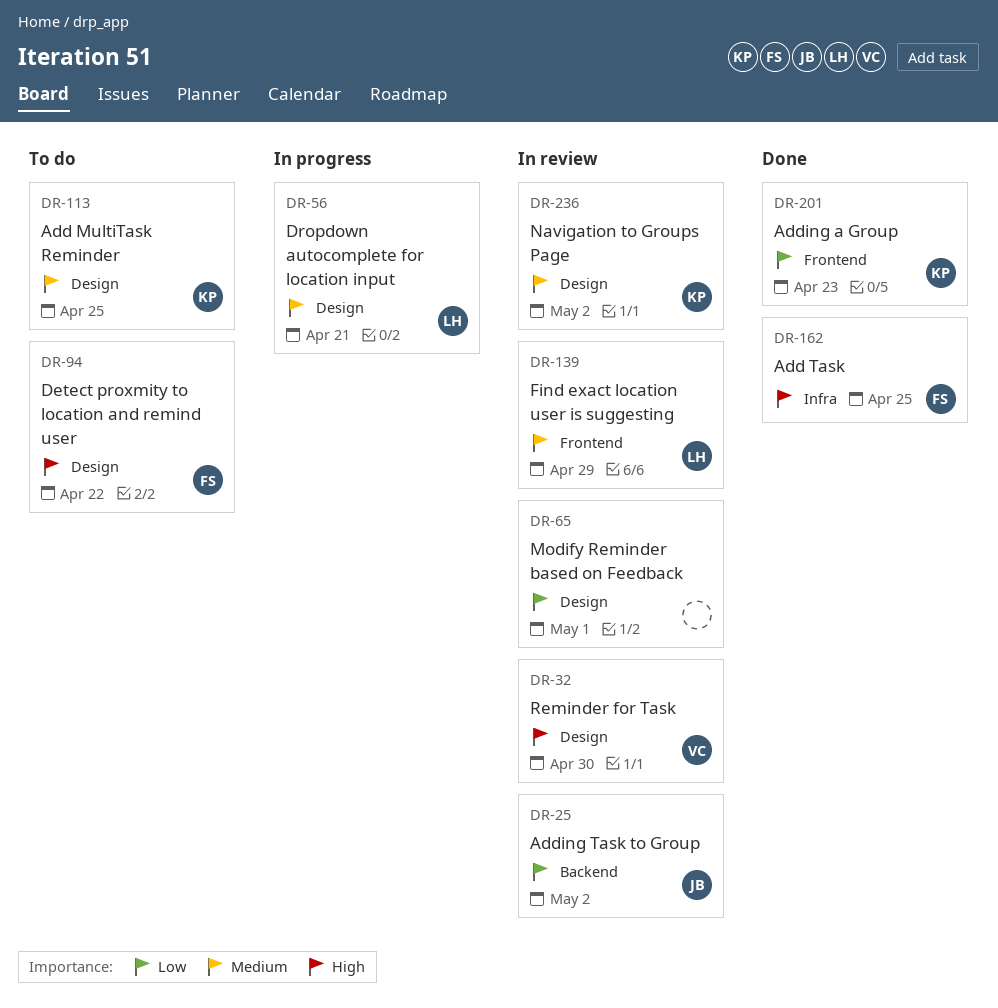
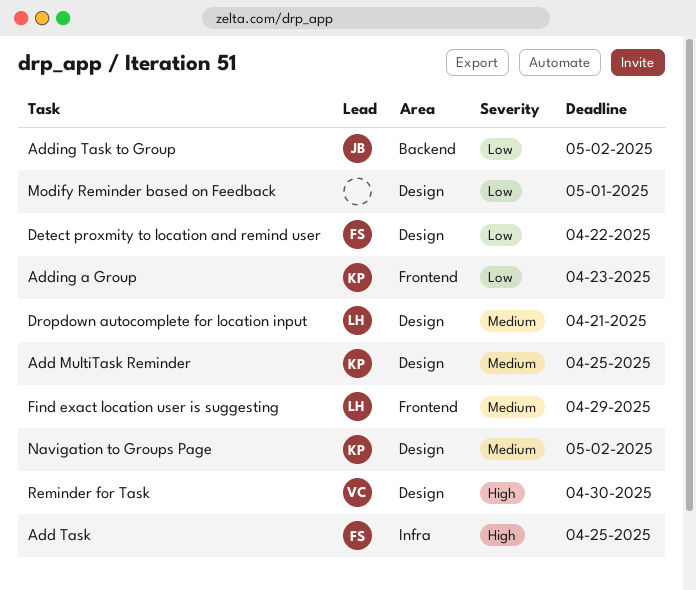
Detect proxmity to location and remind user, priority: High -> Low

